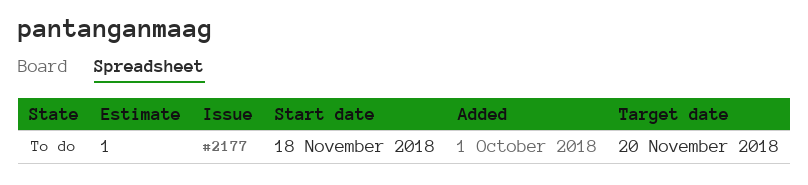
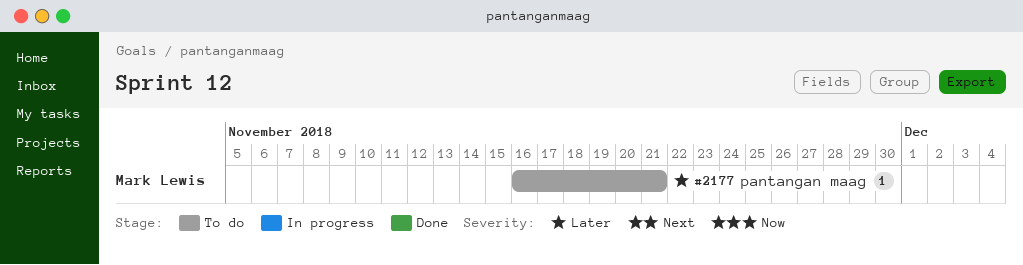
#2177, start: Nov 18 -> Nov 16
#2177, due: Nov 20 -> Nov 21

